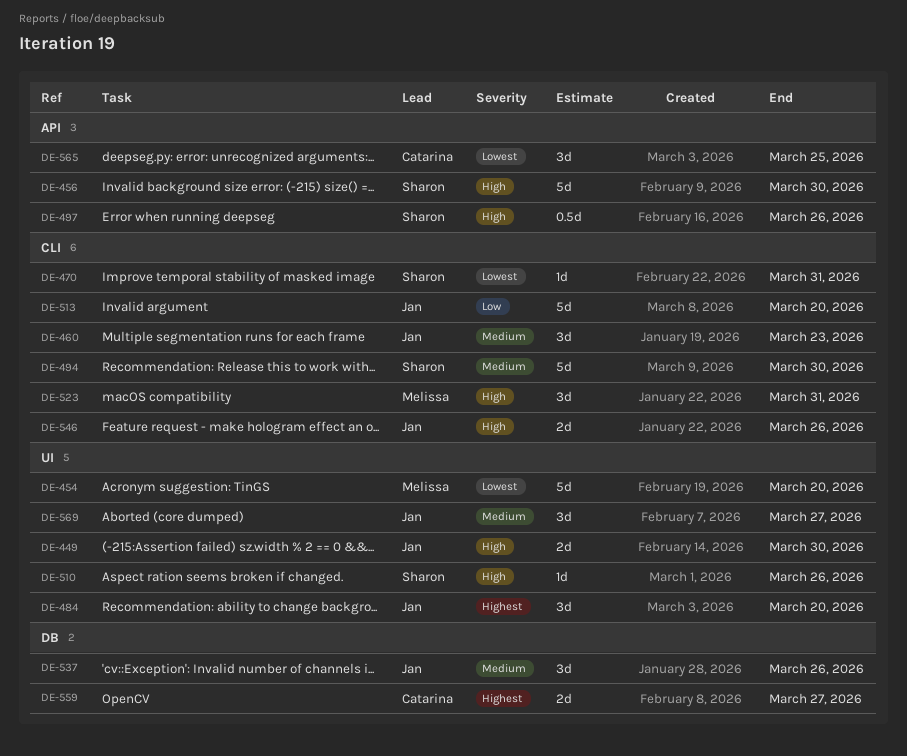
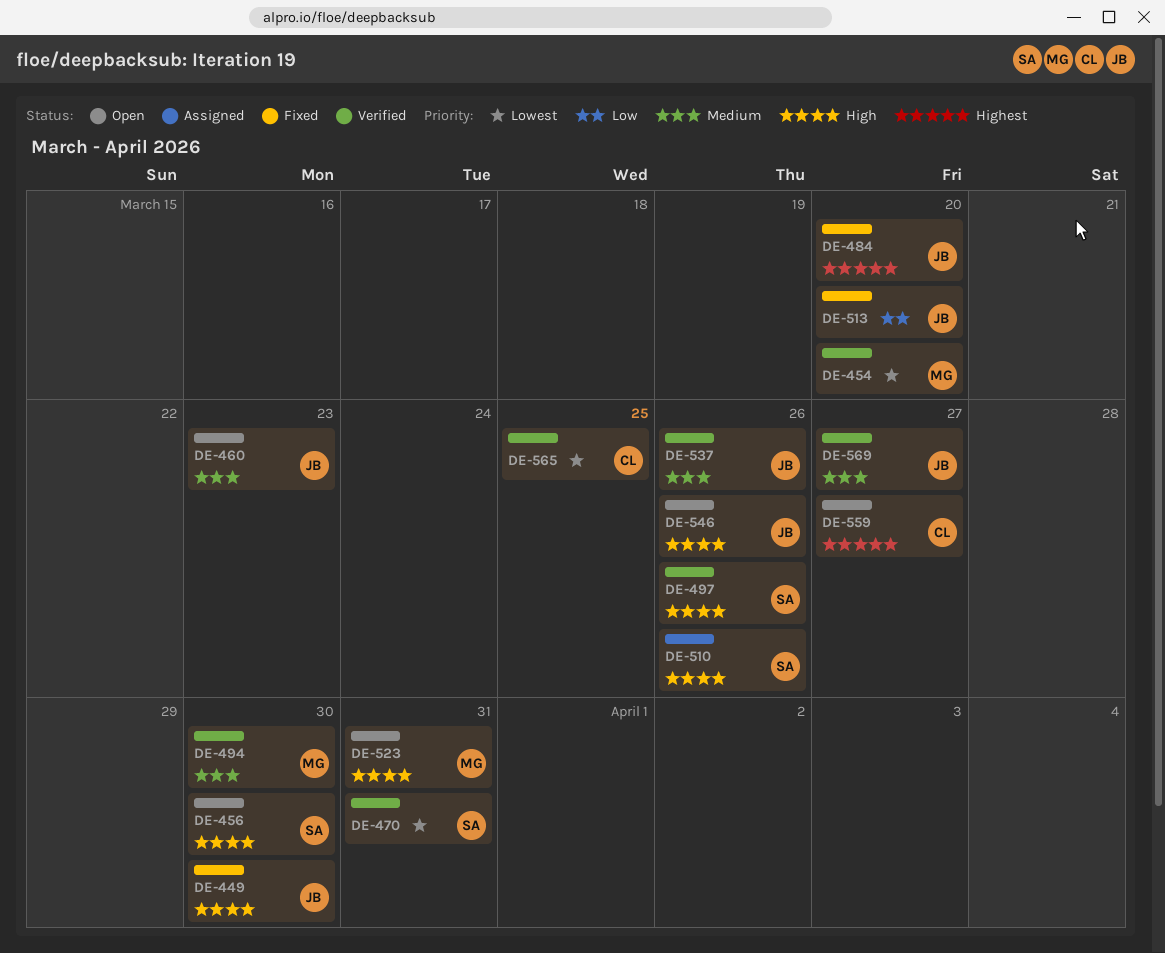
DE-494, owner: Sharon -> Melissa

